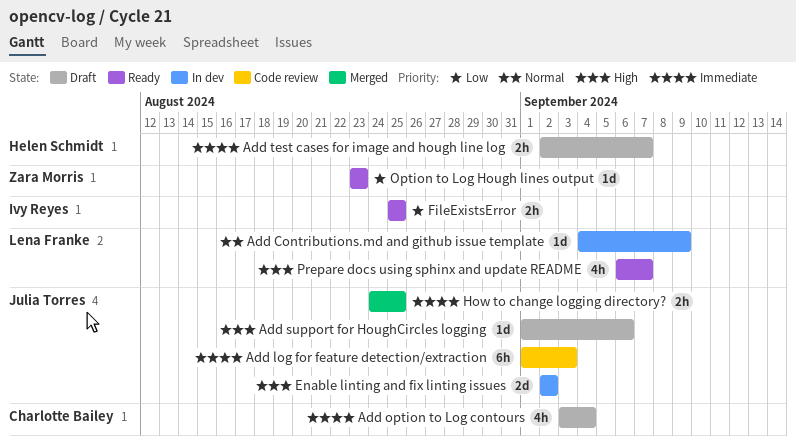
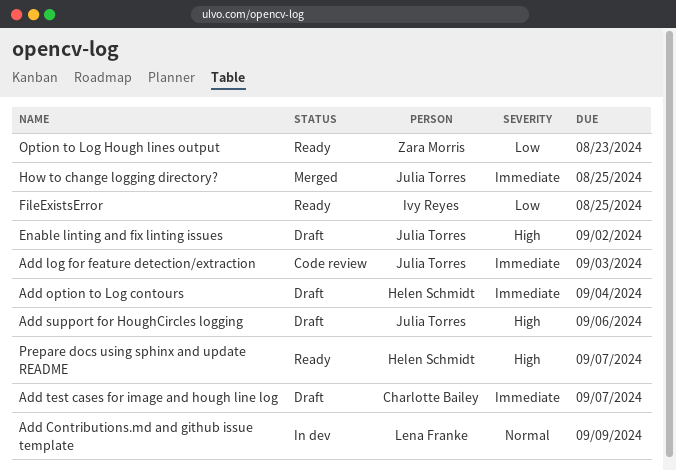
Add option to Log contours, owner: Charlotte Bailey -> Helen Schmidt
Add test cases for image and hough line log, owner: Helen Schmidt -> Charlotte Bailey
Enable linting and fix linting issues, status: In dev -> Draft
Prepare docs using sphinx and update README, owner: Lena Franke -> Helen Schmidt

